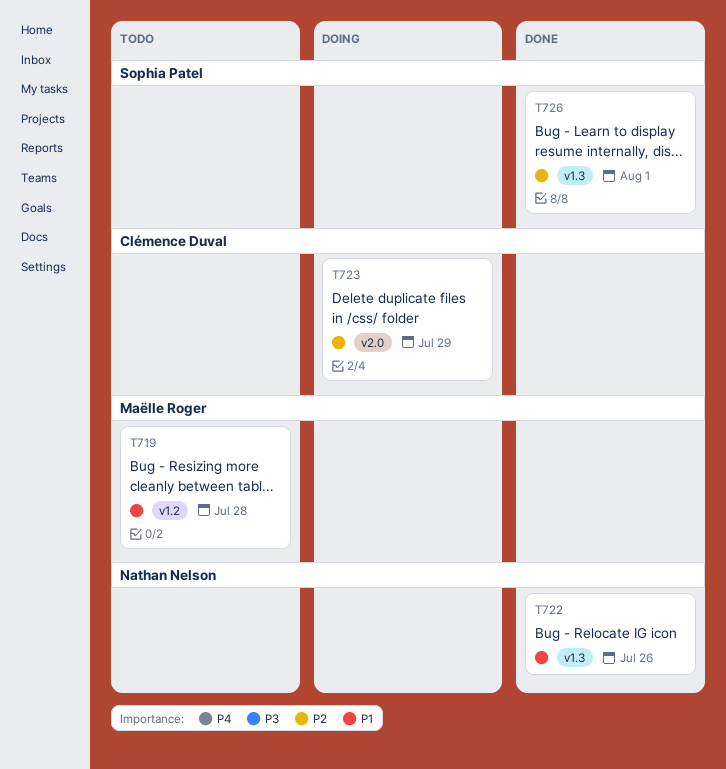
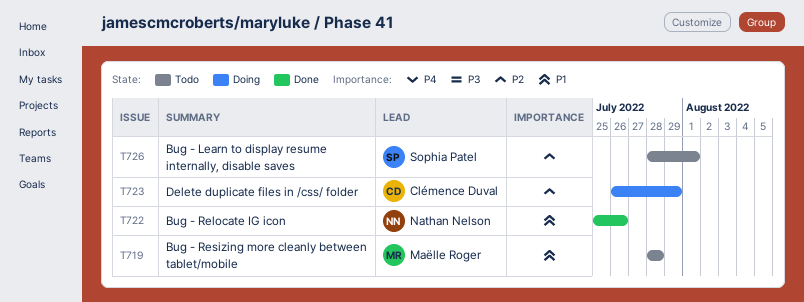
T726, status: Done -> Todo

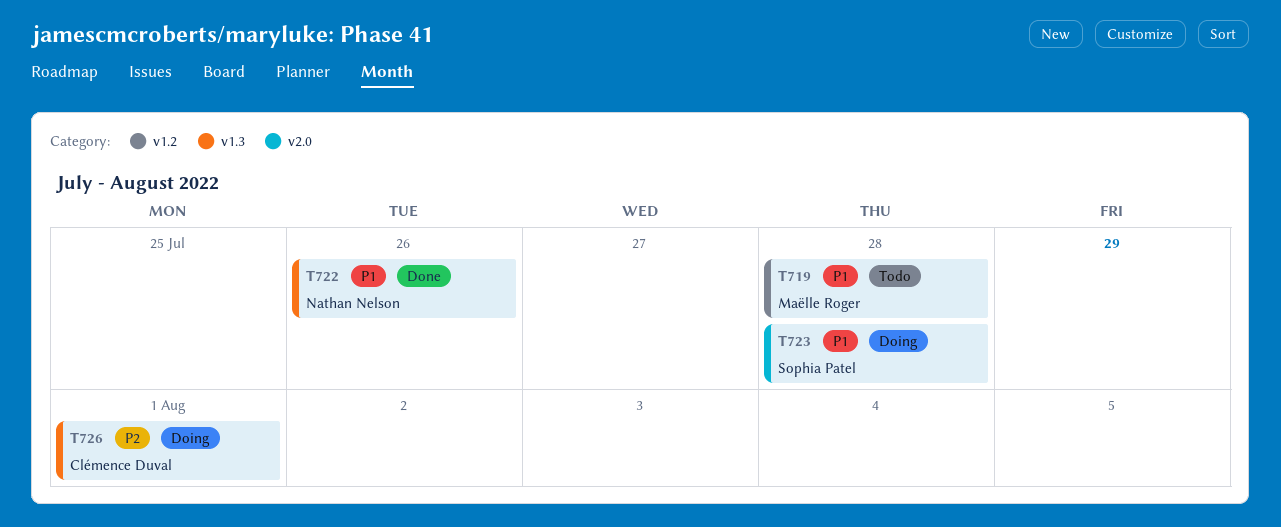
T723, owner: Clémence Duval -> Sophia Patel
T723, priority: P2 -> P1
T723, due: Jul 29 -> Jul 28
T726, status: Todo -> Doing
T726, owner: Sophia Patel -> Clémence Duval

